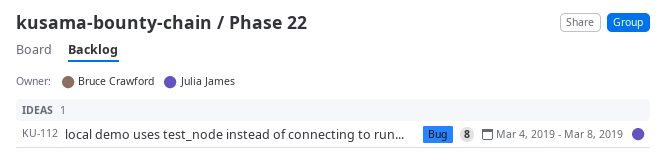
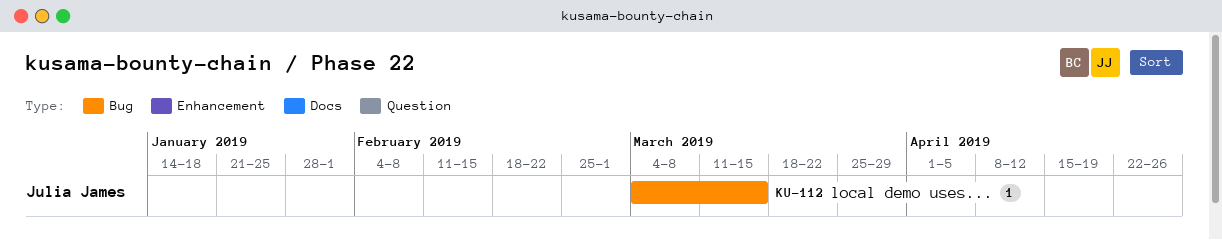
KU-112, estimate: 8 -> 1
KU-112, due: Mar 8 -> Mar 15

